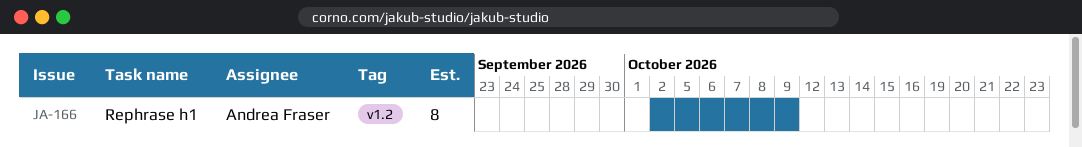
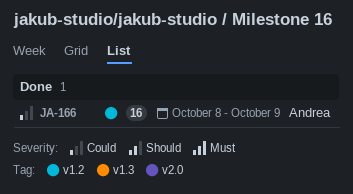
JA-166, estimate: 8 -> 16
JA-166, start: Oct 2 -> Oct 8

